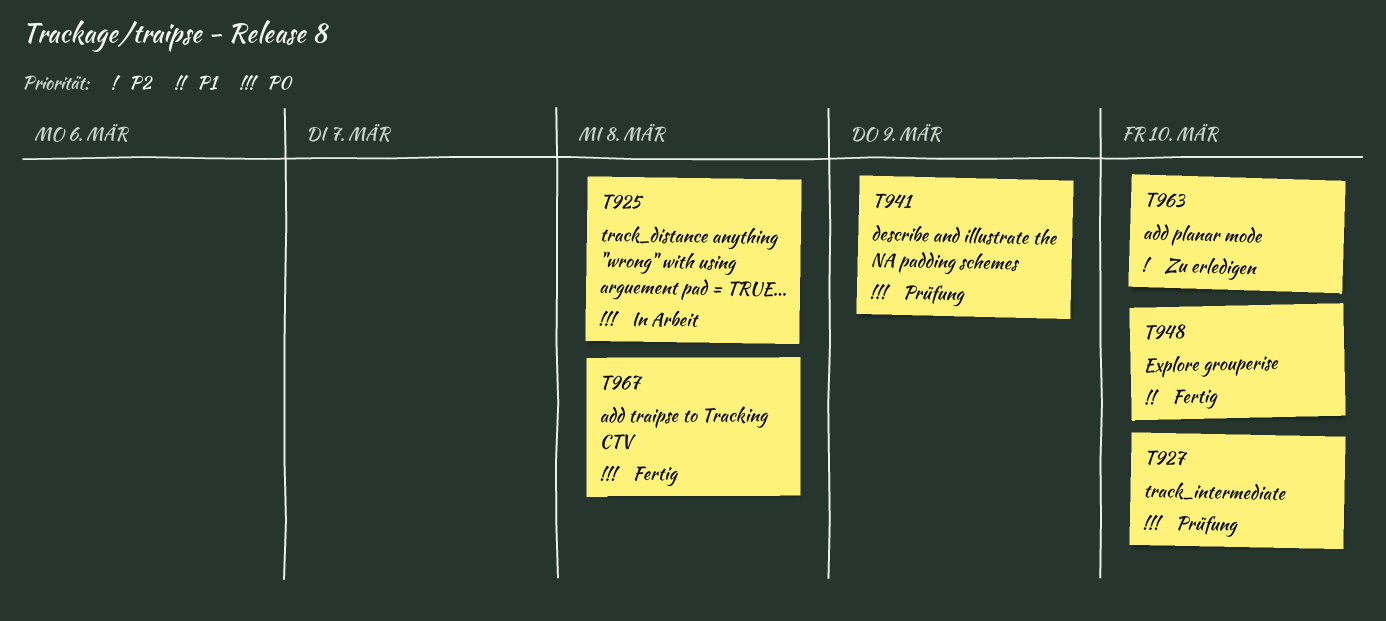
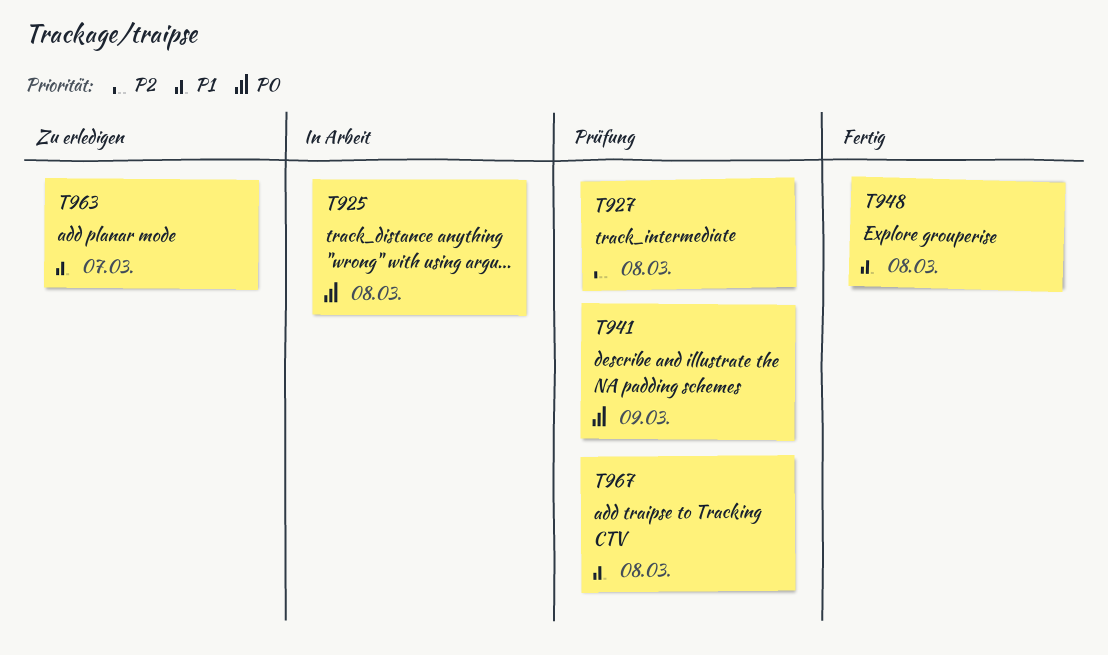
T927, priority: P0 -> P2
T927, due: Mar 10 -> Mar 8
T948, due: Mar 10 -> Mar 8
T963, priority: P2 -> P1
T963, due: Mar 10 -> Mar 7
T967, status: Fertig -> Prüfung
T967, priority: P0 -> P1

